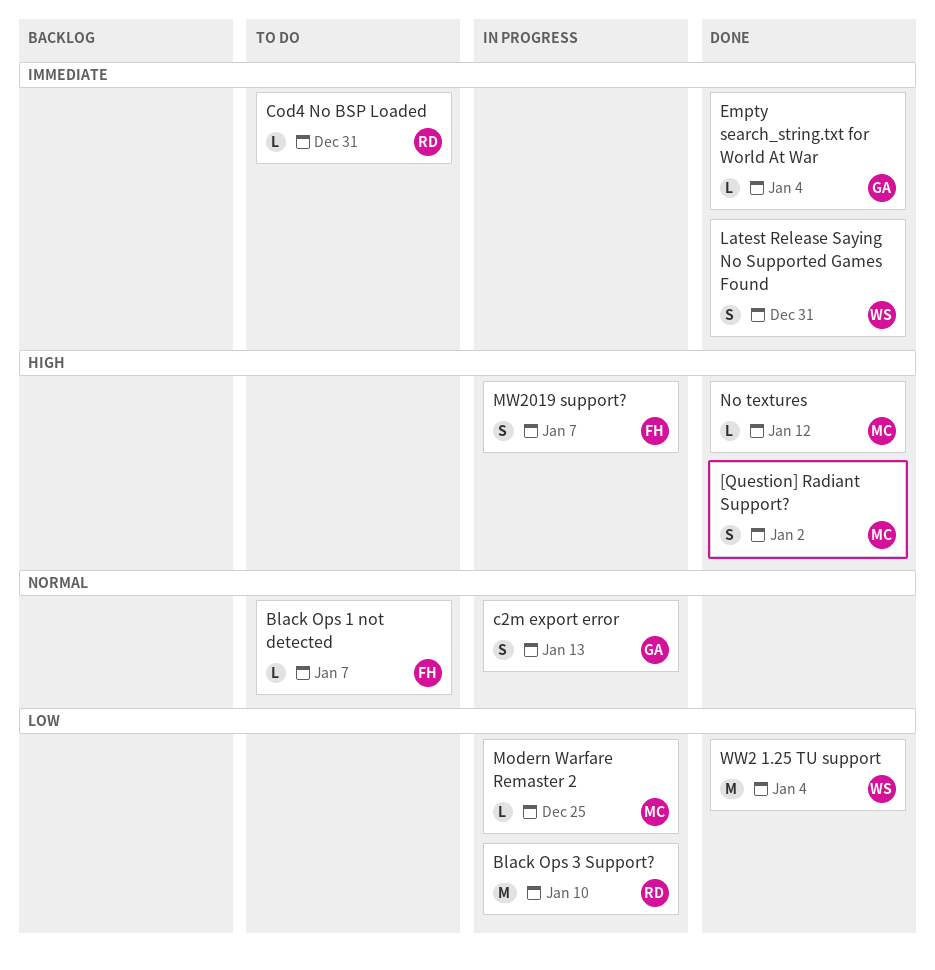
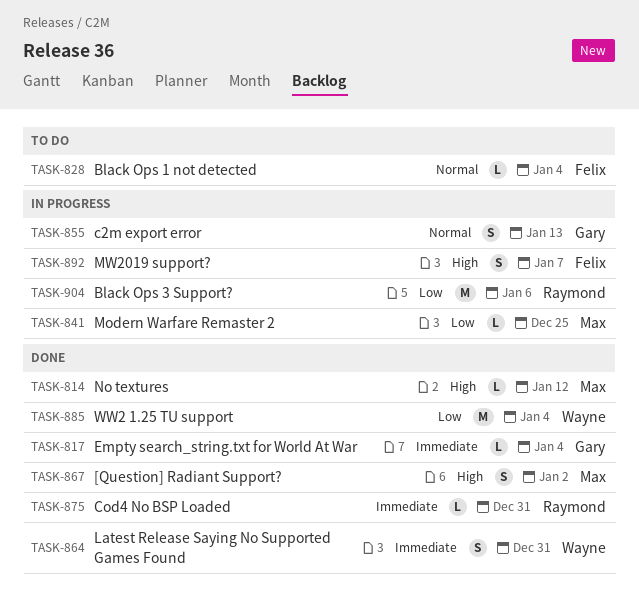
Black Ops 1 not detected, due: Jan 7 -> Jan 4
Black Ops 3 Support?, due: Jan 10 -> Jan 6
Cod4 No BSP Loaded, status: To do -> Done

